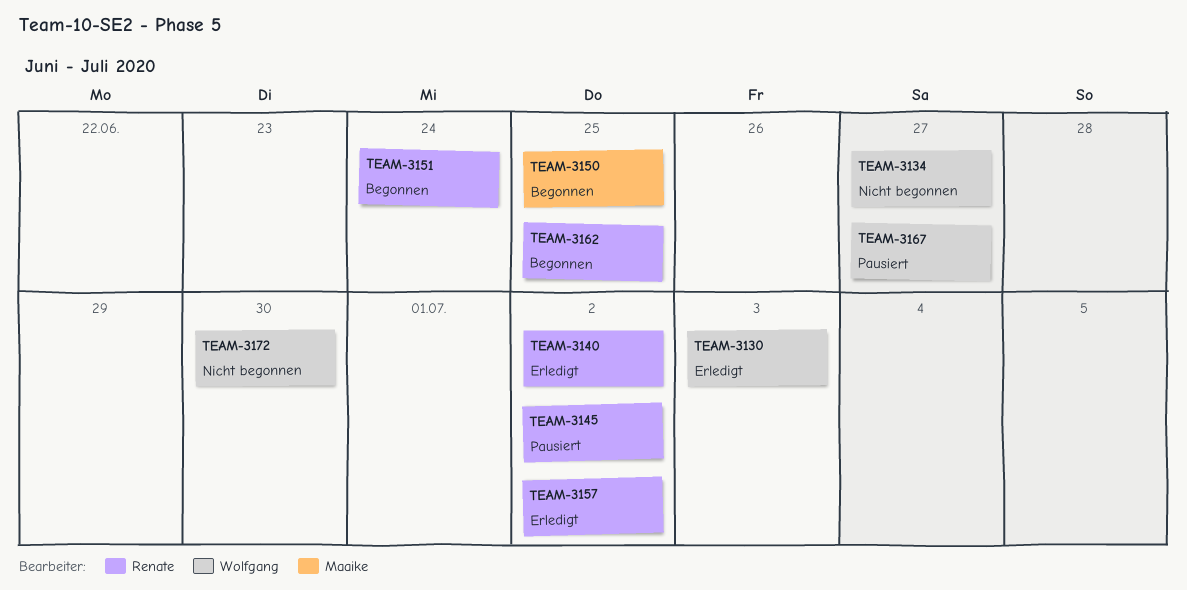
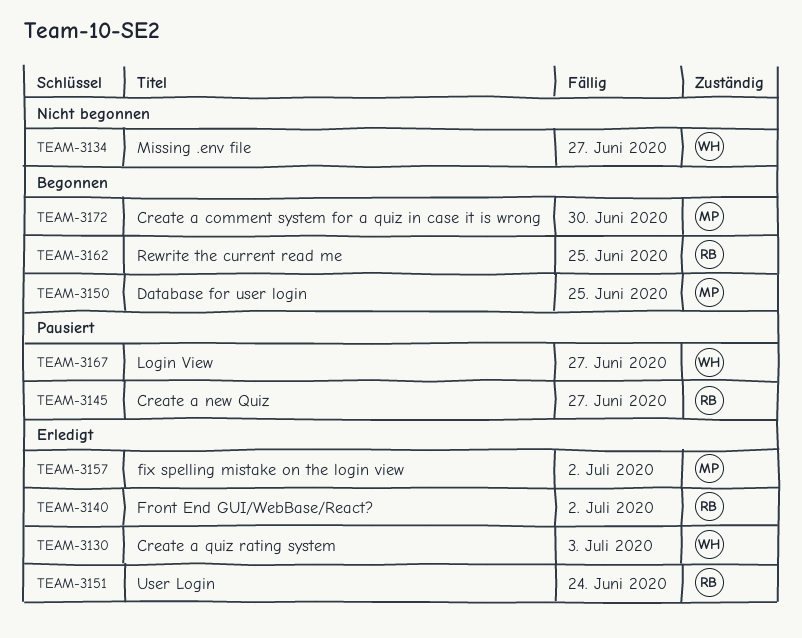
TEAM-3145, due: Jul 2 -> Jun 27
TEAM-3151, status: Begonnen -> Erledigt
TEAM-3157, owner: Renate -> Maaike
TEAM-3172, status: Nicht begonnen -> Begonnen
TEAM-3172, owner: Wolfgang -> Maaike

